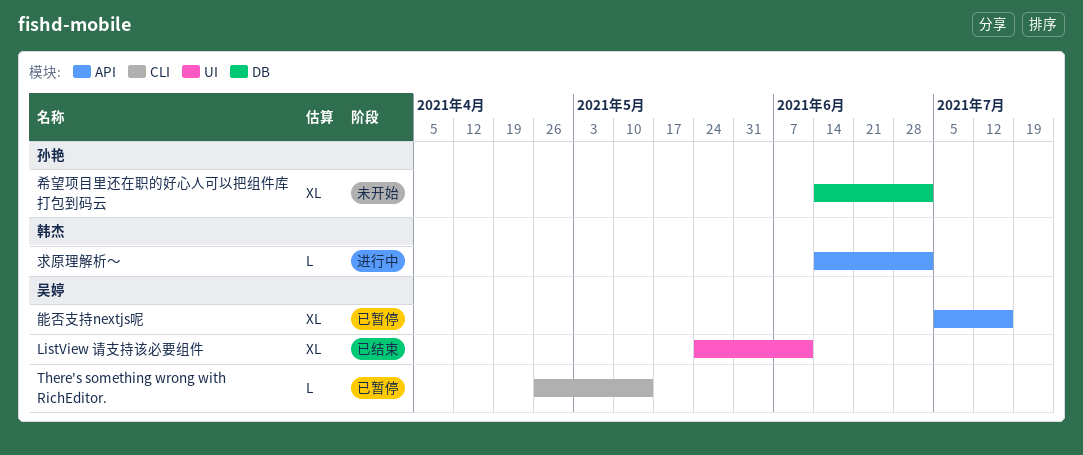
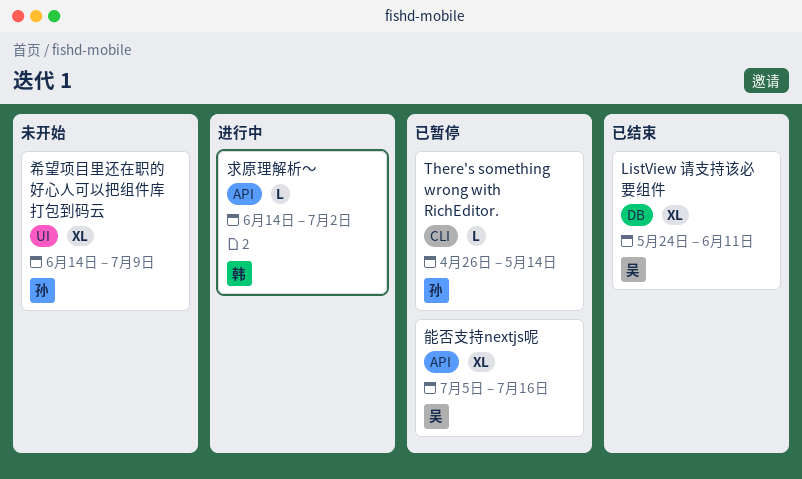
ListView 请支持该必要组件, label: UI -> DB
There's something wrong with RichEditor., owner: 吴婷 -> 孙艳
希望项目里还在职的好心人可以把组件库打包到码云, label: DB -> UI
希望项目里还在职的好心人可以把组件库打包到码云, due: Jul 2 -> Jul 9

